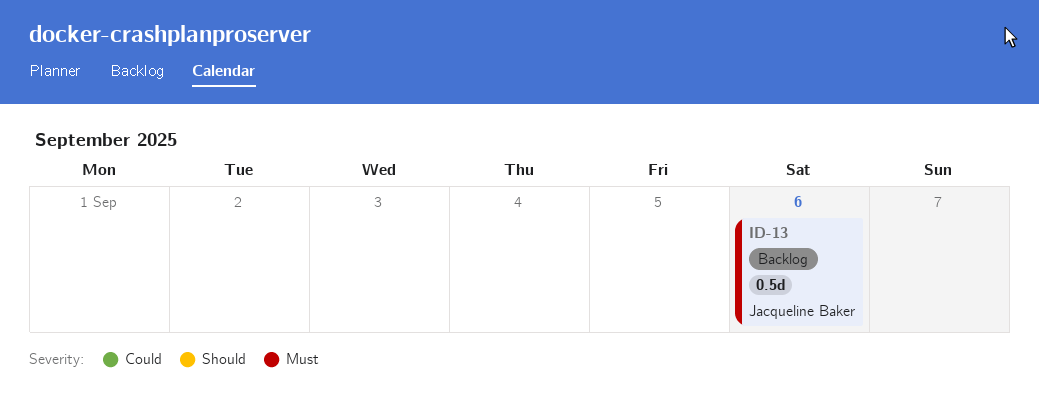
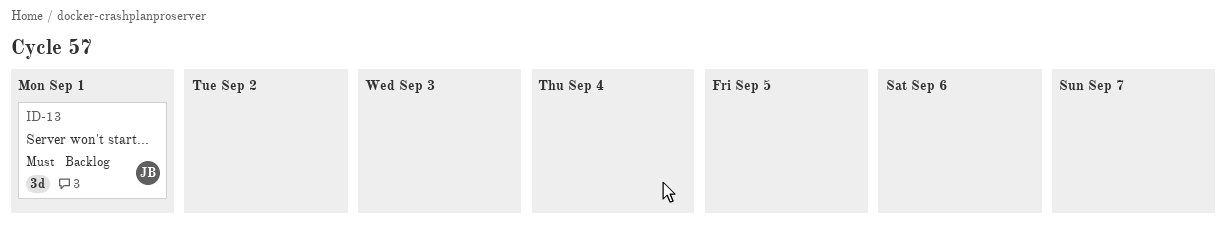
ID-13, estimate: 0.5d -> 3d
ID-13, due: Sep 6 -> Sep 1

